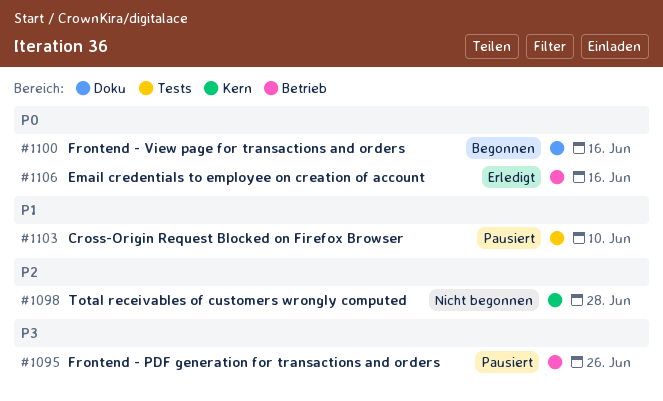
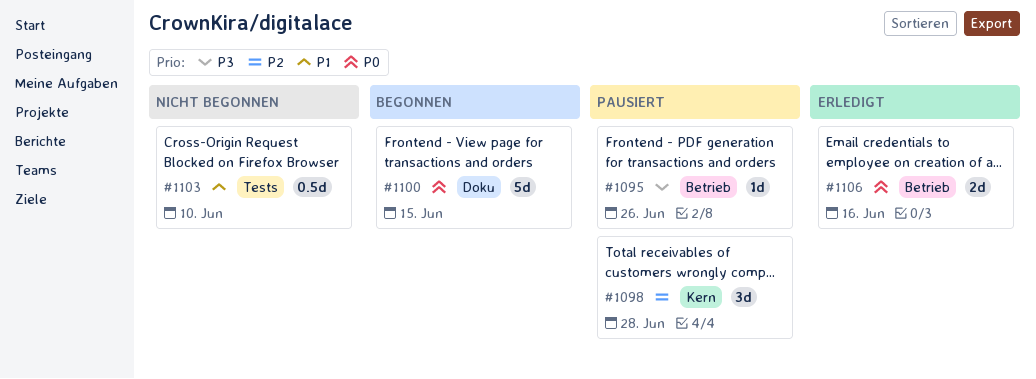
#1098, status: Nicht begonnen -> Pausiert
#1100, due: Jun 16 -> Jun 15
#1103, status: Pausiert -> Nicht begonnen

